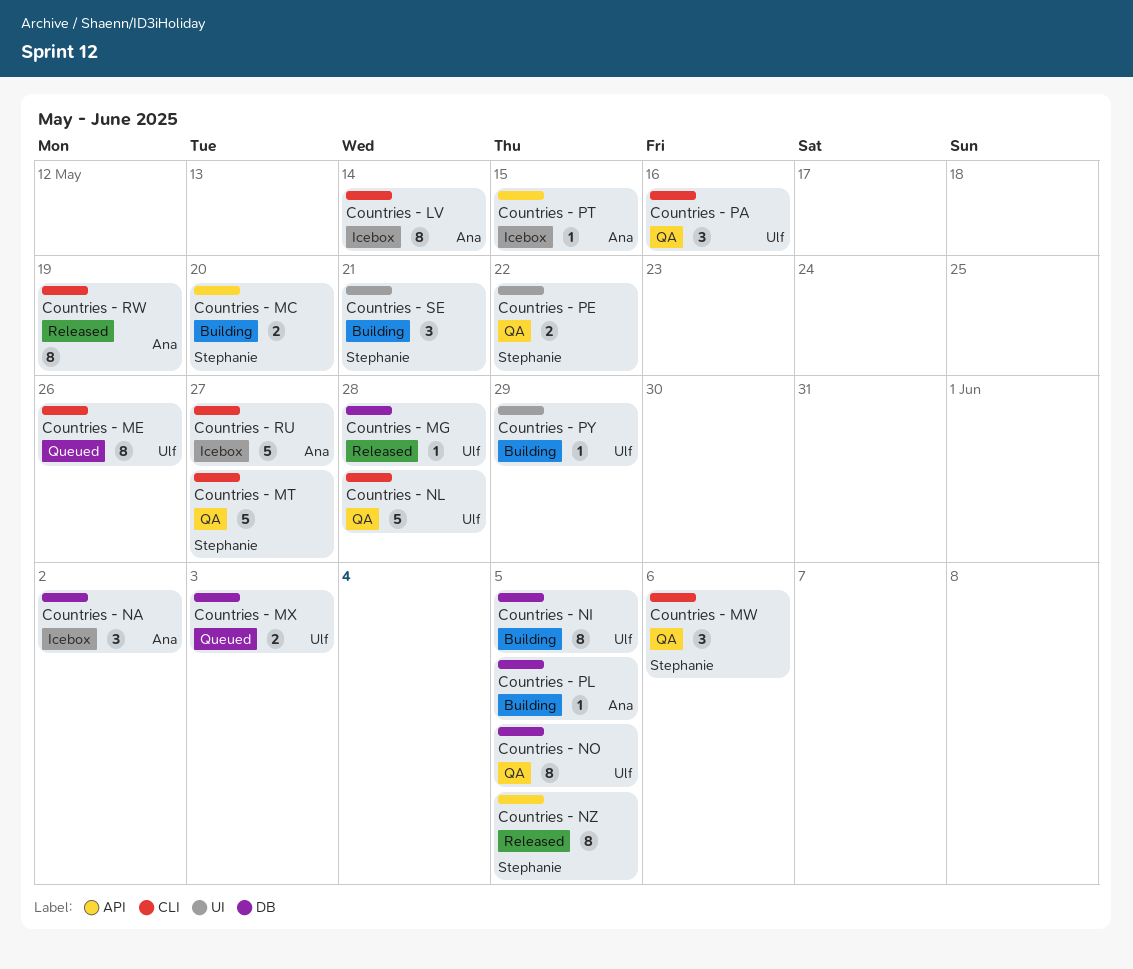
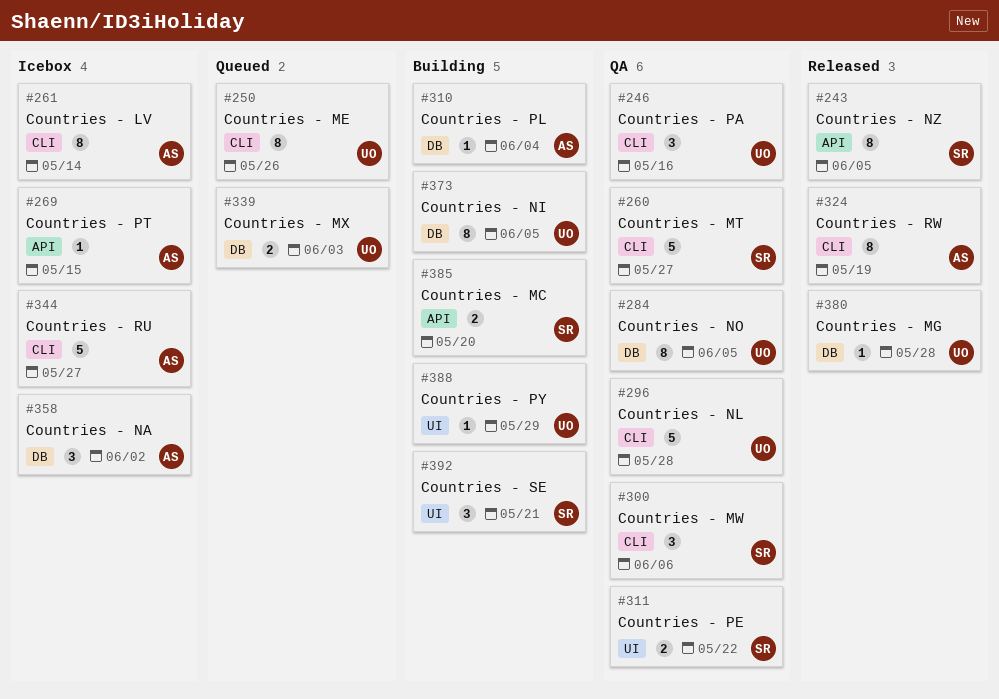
Countries - PL, due: Jun 5 -> Jun 4

